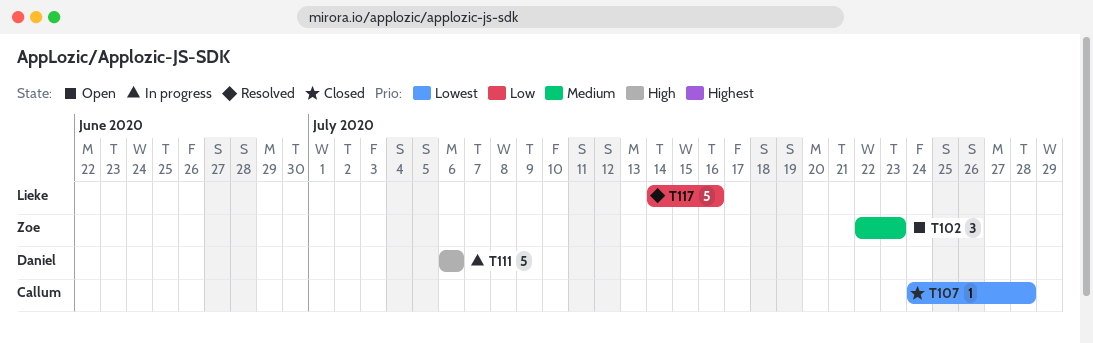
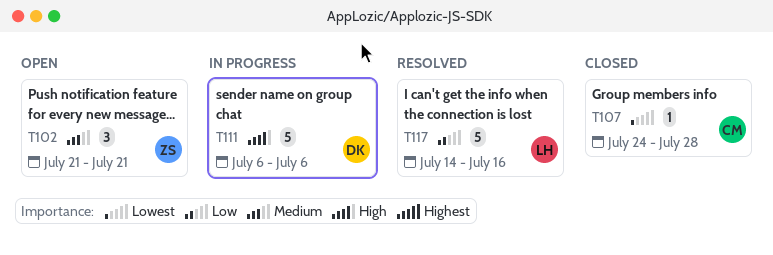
T102, start: Jul 22 -> Jul 21
T102, due: Jul 23 -> Jul 21

